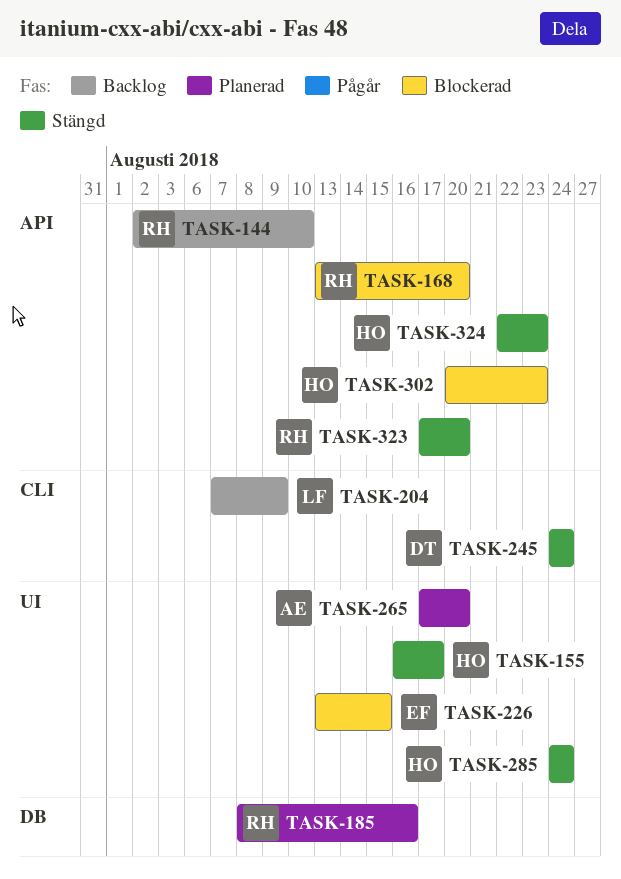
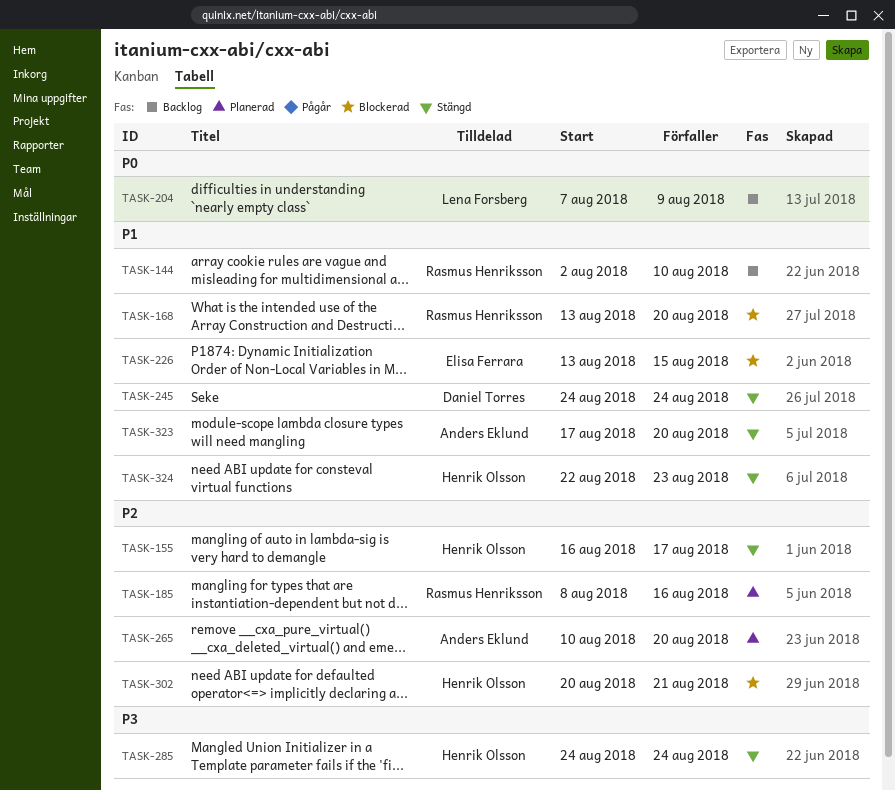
TASK-265, start: Aug 17 -> Aug 10
TASK-302, due: Aug 23 -> Aug 21
TASK-323, owner: Rasmus Henriksson -> Anders Eklund

